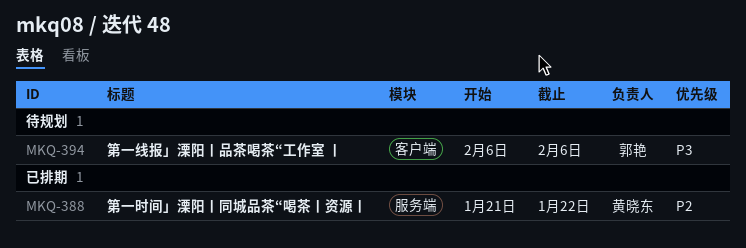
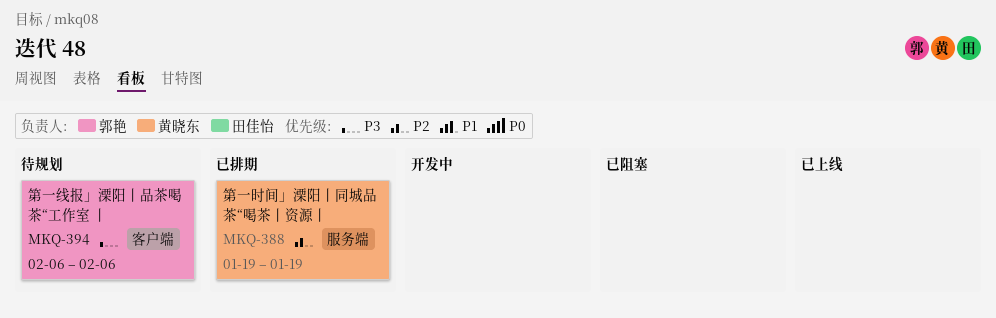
MKQ-388, start: Jan 21 -> Jan 19
MKQ-388, due: Jan 22 -> Jan 19

